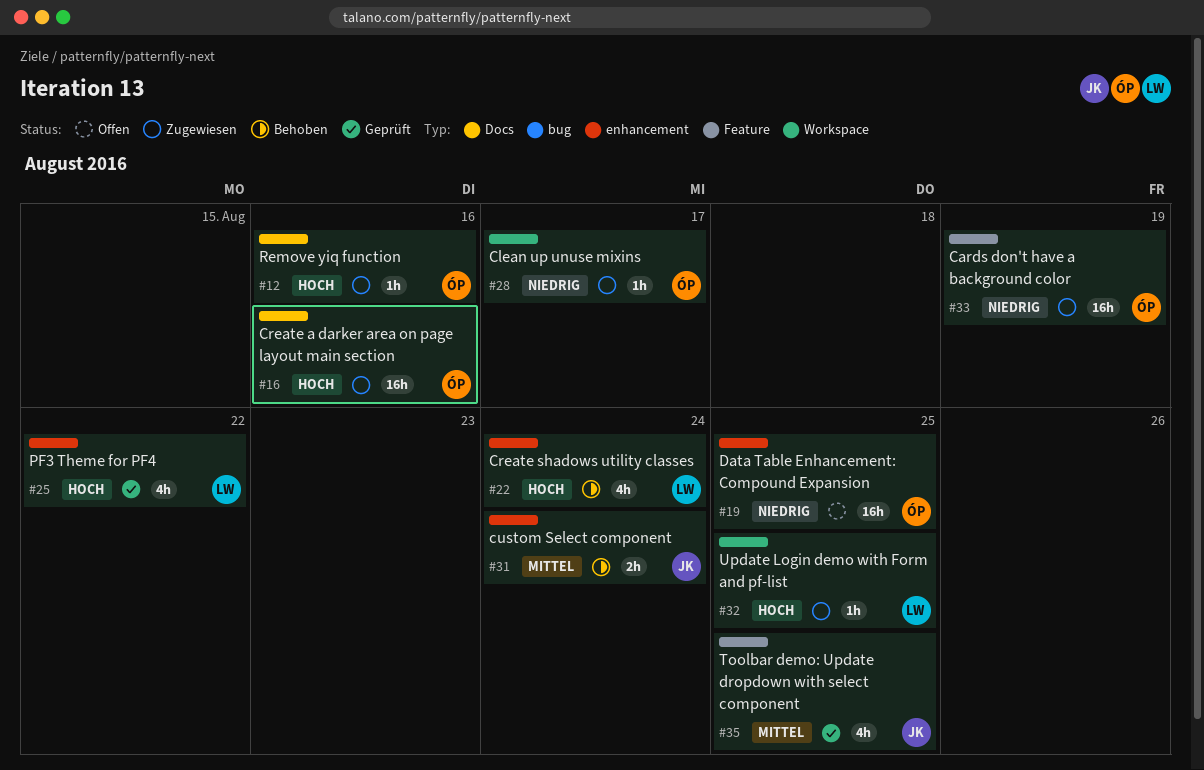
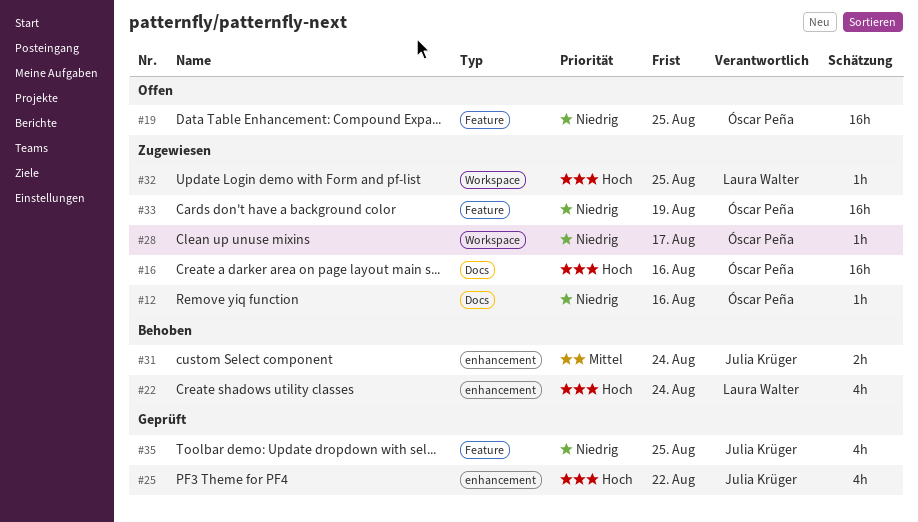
#12, priority: Hoch -> Niedrig
#19, label: enhancement -> Feature
#25, owner: Laura Walter -> Julia Krüger
#35, priority: Mittel -> Niedrig

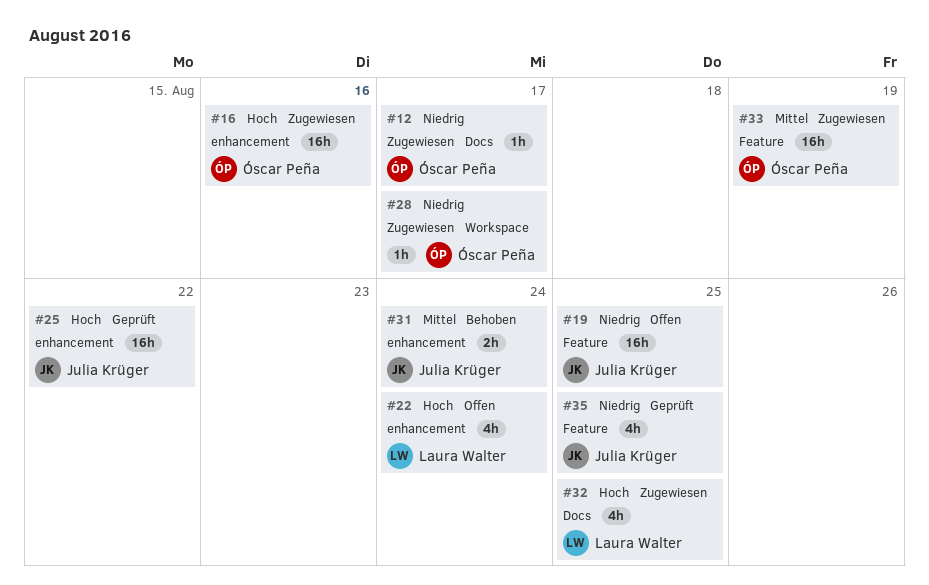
#12, due: Aug 16 -> Aug 17
#16, label: Docs -> enhancement
#19, owner: Óscar Peña -> Julia Krüger
#22, status: Behoben -> Offen
#25, estimate: 4h -> 16h
#32, label: Workspace -> Docs
#32, estimate: 1h -> 4h
#33, priority: Niedrig -> Mittel

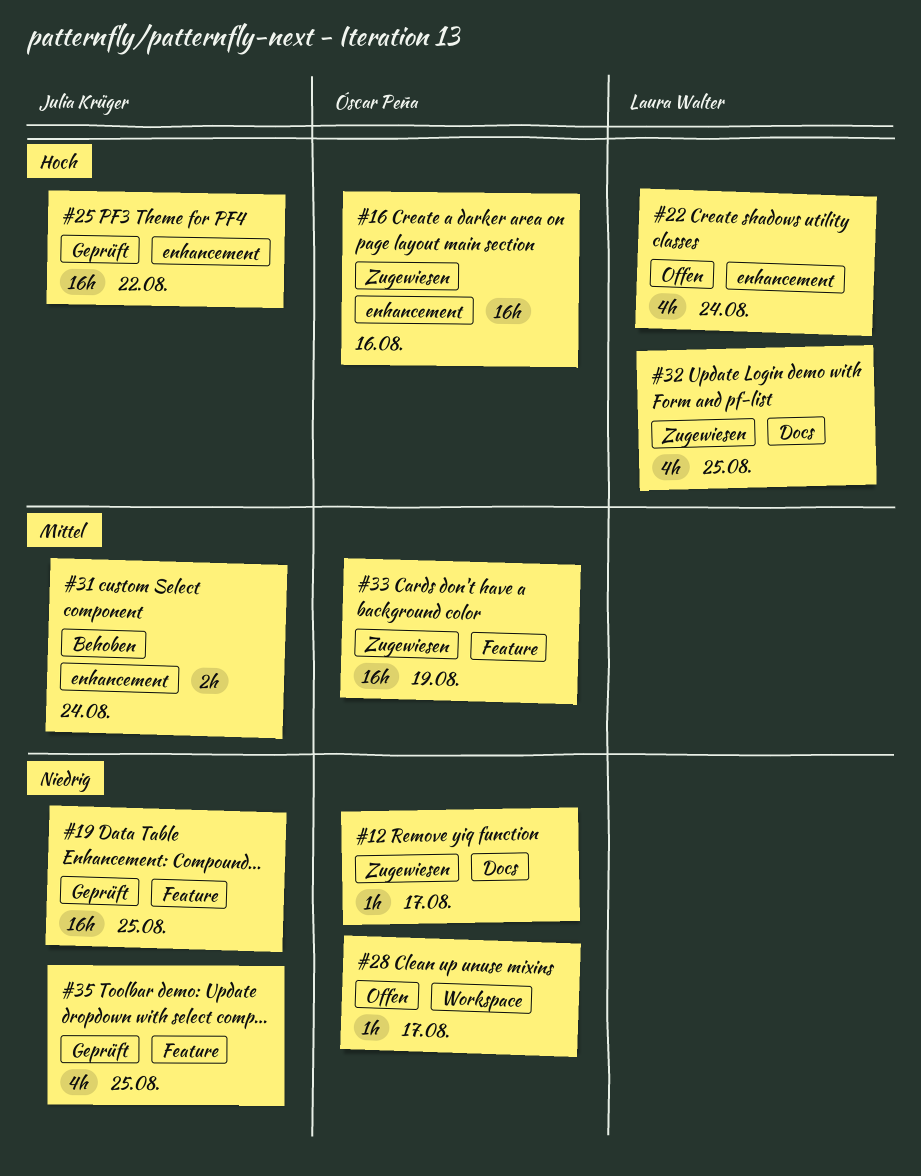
#19, status: Offen -> Geprüft
#28, status: Zugewiesen -> Offen

